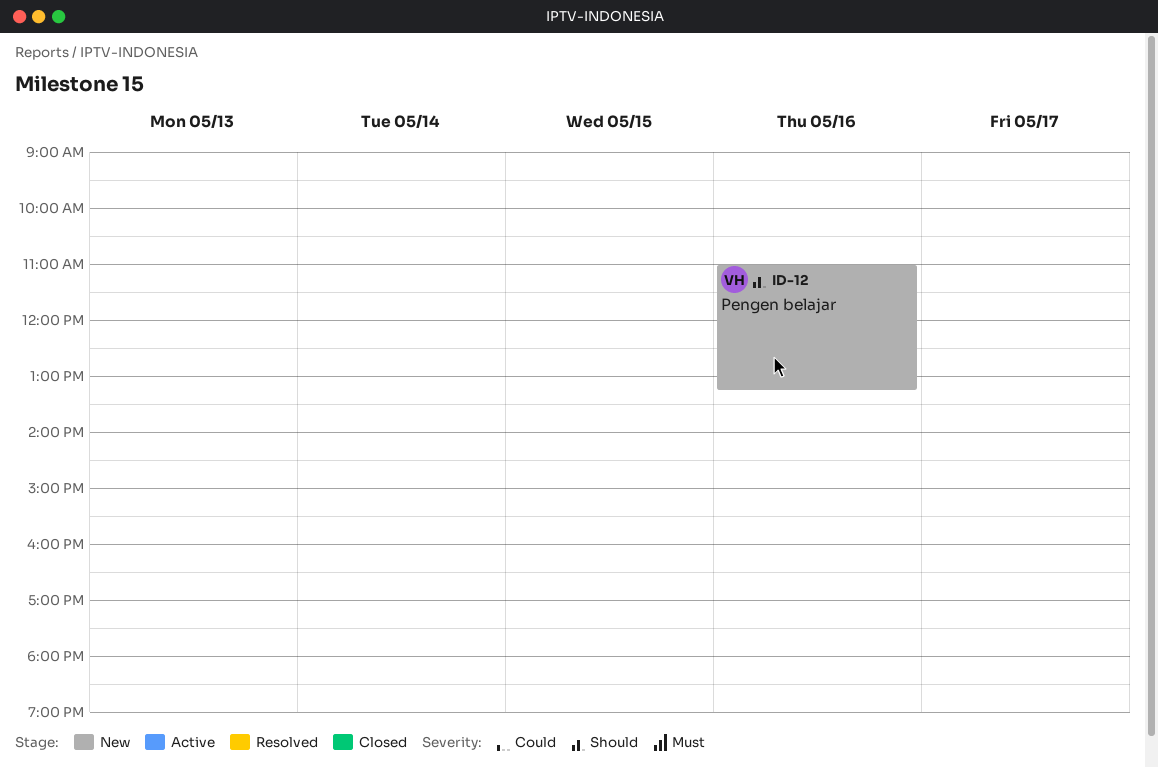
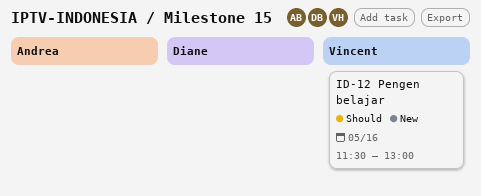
ID-12, begins: 11:00 -> 11:30
ID-12, ends: 13:15 -> 13:00

